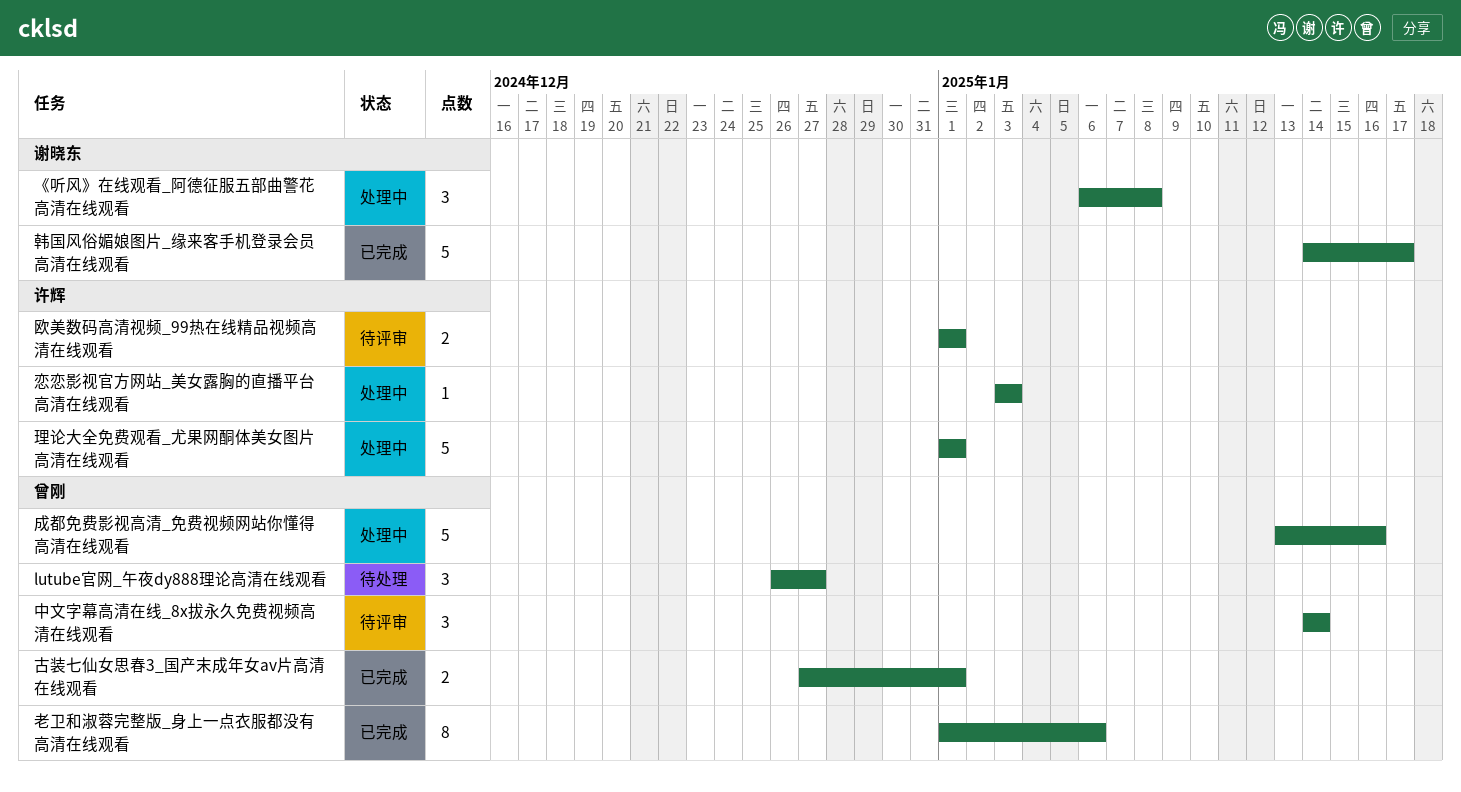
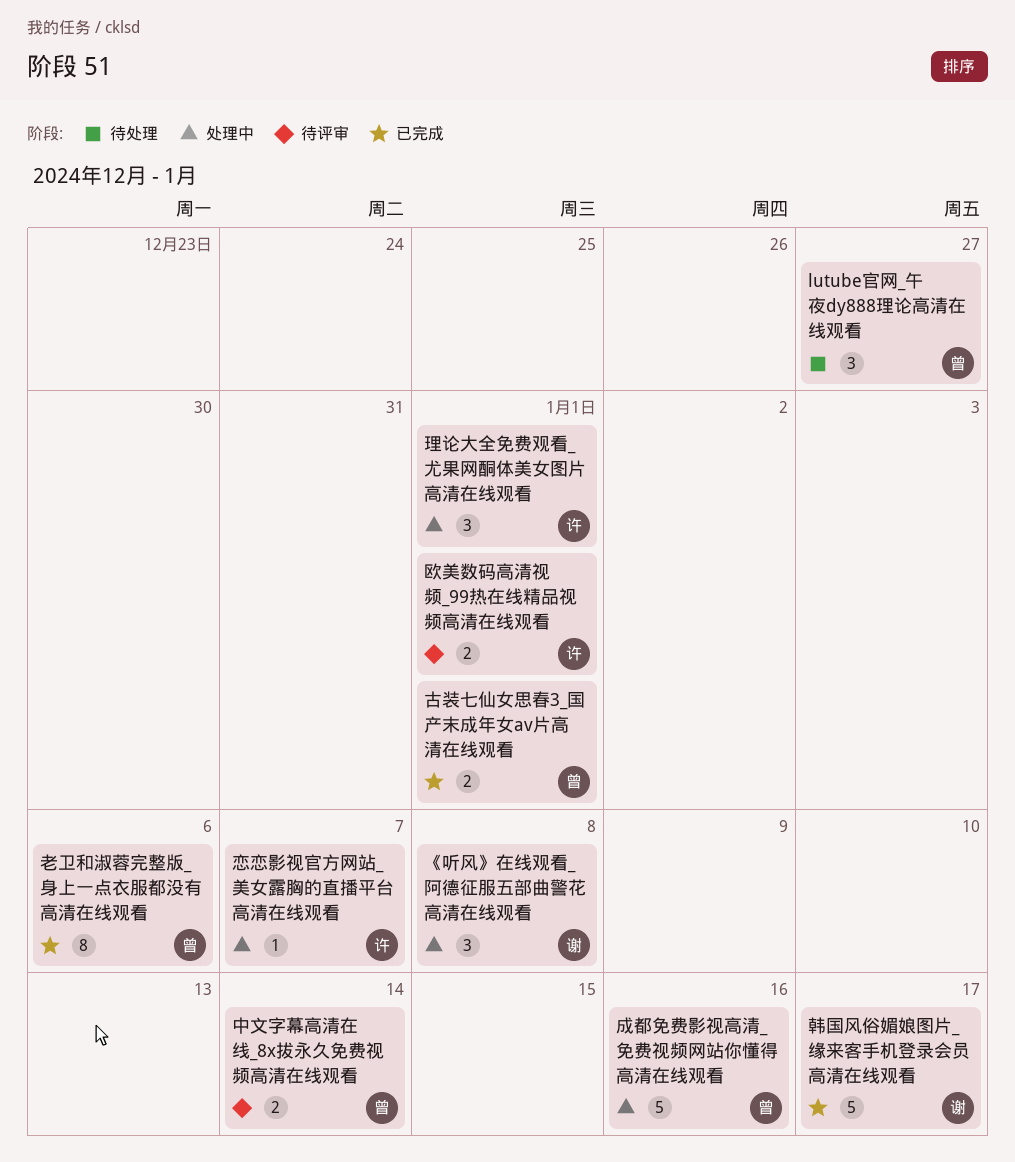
中文字幕高清在线_8x拔永久免费视频高清在线观看, estimate: 3 -> 2
恋恋影视官方网站_美女露胸的直播平台高清在线观看, due: Jan 3 -> Jan 7
理论大全免费观看_尤果网酮体美女图片高清在线观看, estimate: 5 -> 3

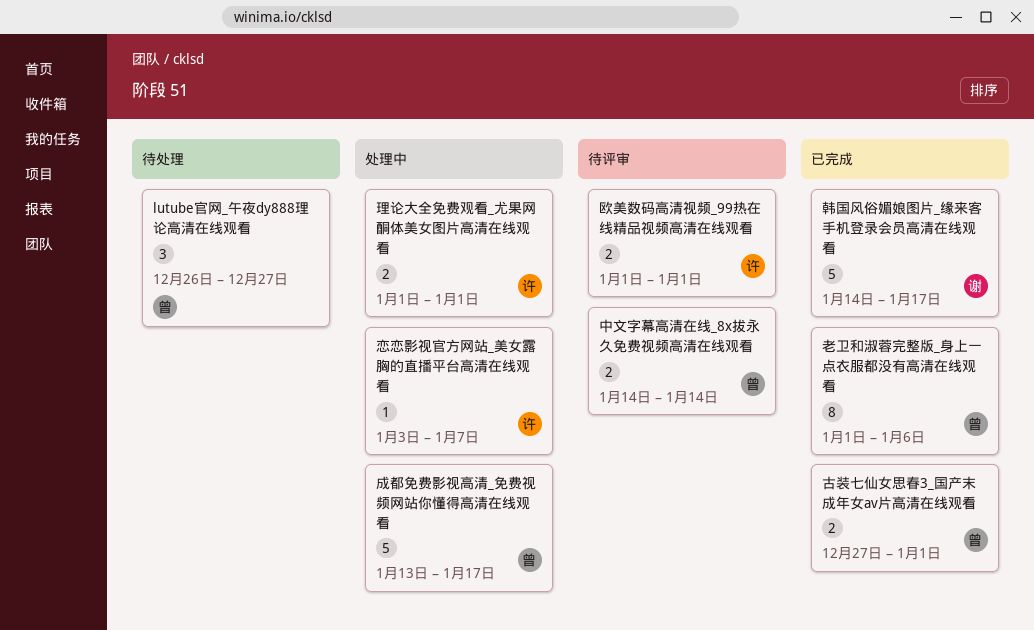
《听风》在线观看_阿德征服五部曲警花高清在线观看: present -> none
成都免费影视高清_免费视频网站你懂得高清在线观看, due: Jan 16 -> Jan 17
理论大全免费观看_尤果网酮体美女图片高清在线观看, estimate: 3 -> 2

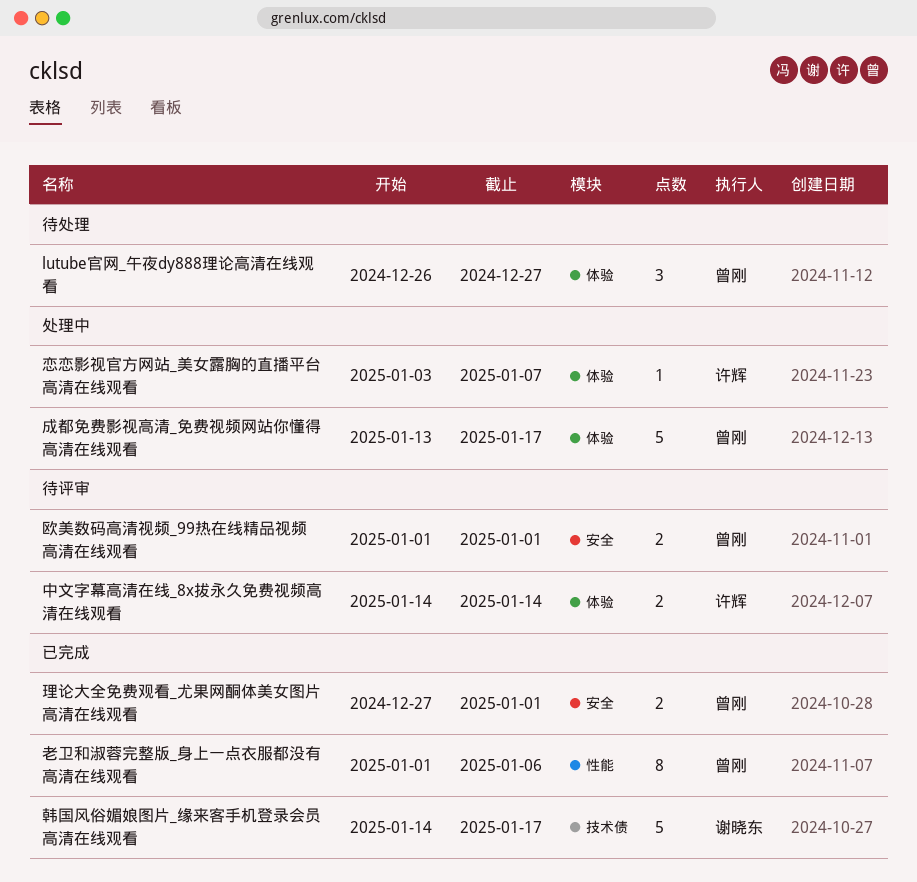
中文字幕高清在线_8x拔永久免费视频高清在线观看, owner: 曾刚 -> 许辉
古装七仙女思春3_国产末成年女av片高清在线观看: present -> none
欧美数码高清视频_99热在线精品视频高清在线观看, owner: 许辉 -> 曾刚
理论大全免费观看_尤果网酮体美女图片高清在线观看, status: 处理中 -> 已完成
理论大全免费观看_尤果网酮体美女图片高清在线观看, owner: 许辉 -> 曾刚
理论大全免费观看_尤果网酮体美女图片高清在线观看, start: Jan 1 -> Dec 27

